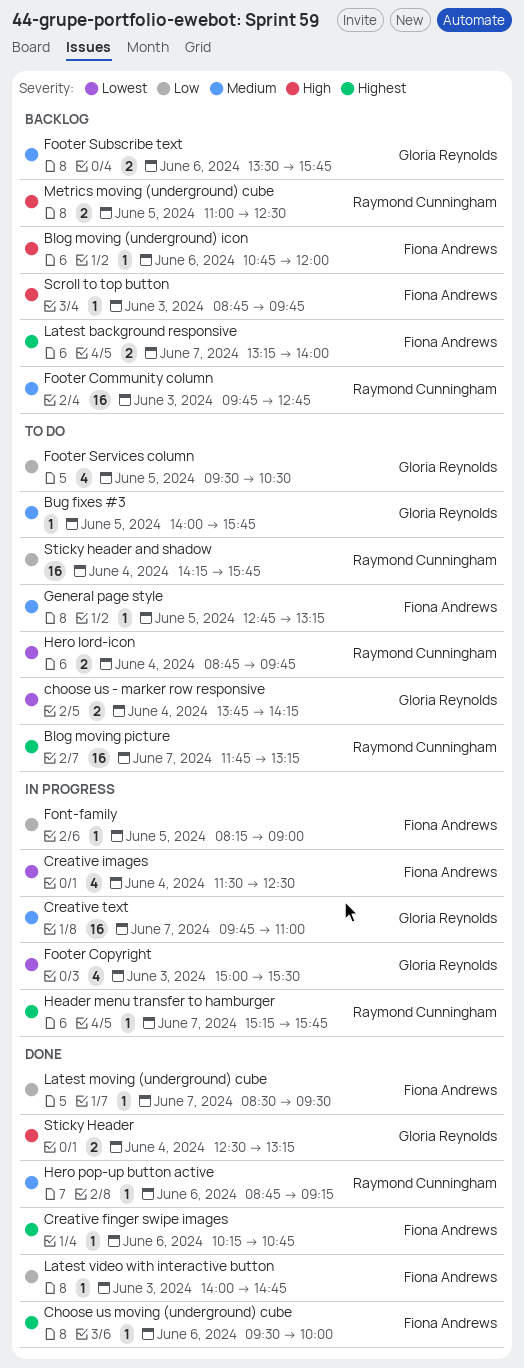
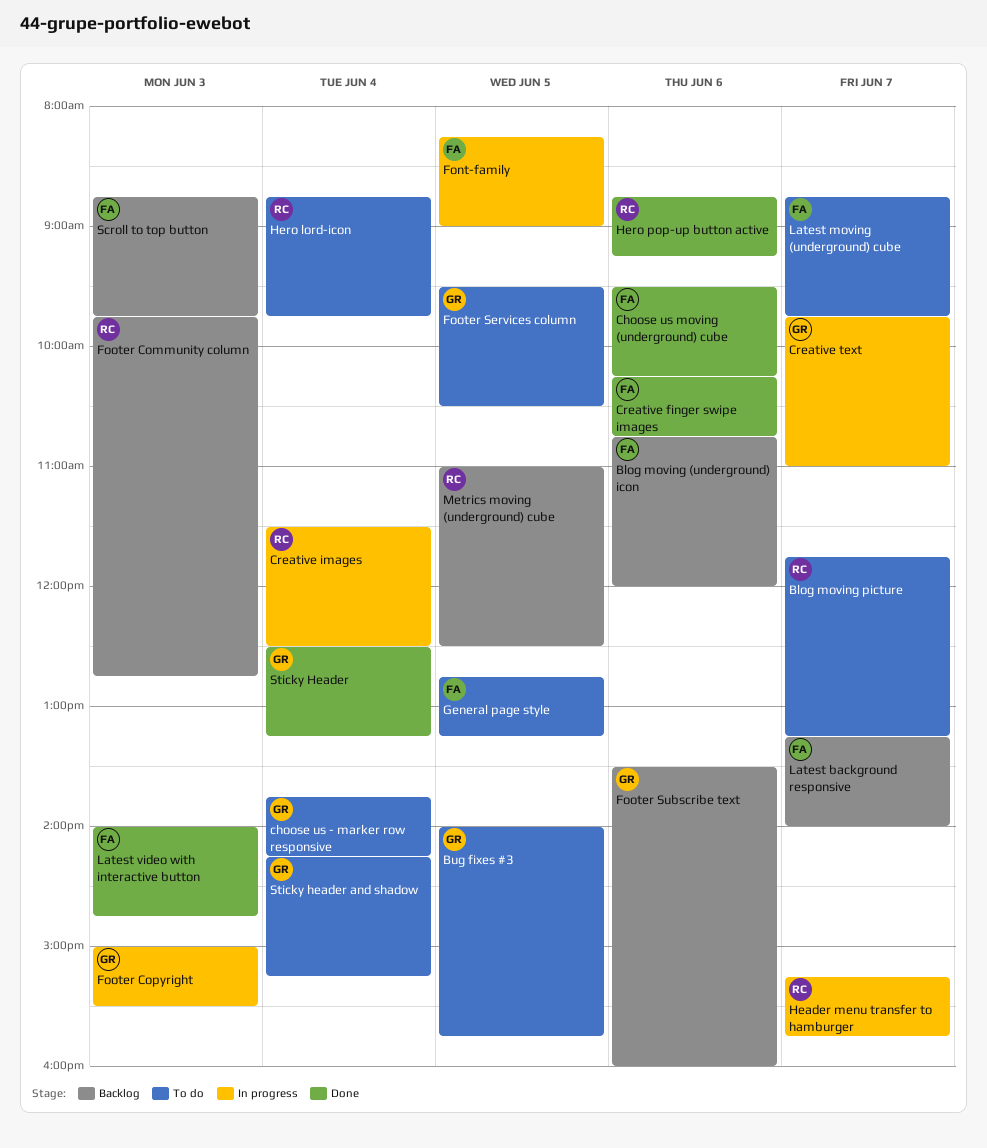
Choose us moving (underground) cube, ends: 10:00 -> 10:15
Creative images, owner: Fiona Andrews -> Raymond Cunningham
Footer Subscribe text, ends: 15:45 -> 16:00
Latest moving (underground) cube, status: Done -> To do
Latest moving (underground) cube, begins: 08:30 -> 08:45
Latest moving (underground) cube, ends: 09:30 -> 09:45
Sticky header and shadow, owner: Raymond Cunningham -> Gloria Reynolds
Sticky header and shadow, ends: 15:45 -> 15:15

